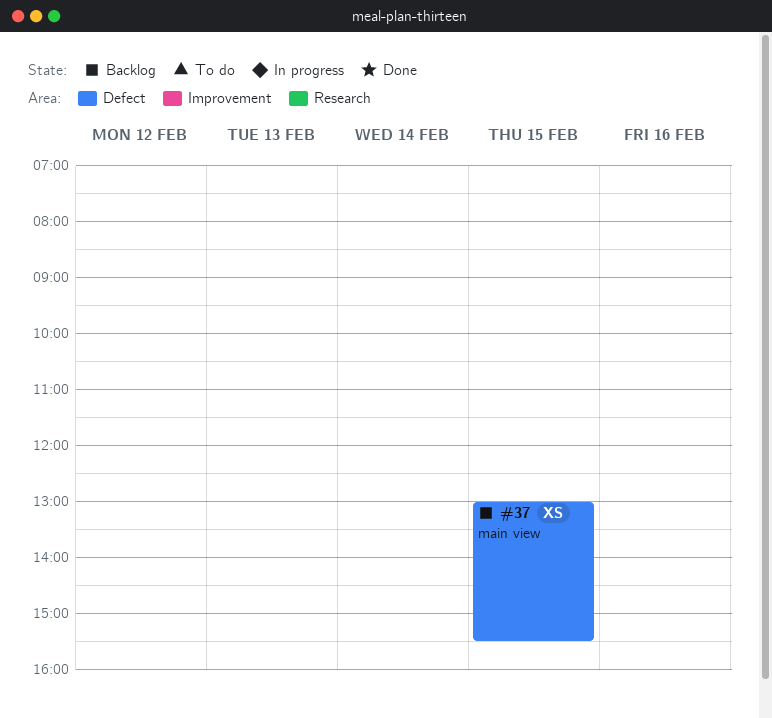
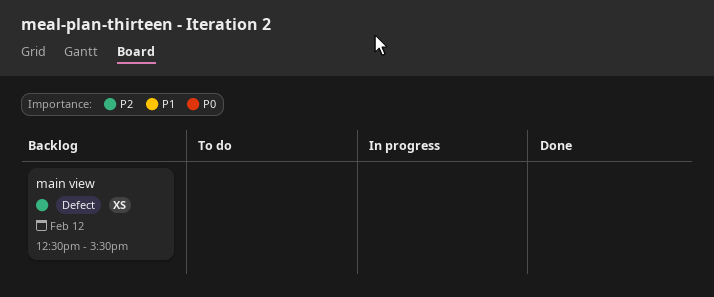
main view, day: Feb 15 -> Feb 12
main view, begins: 13:00 -> 12:30

